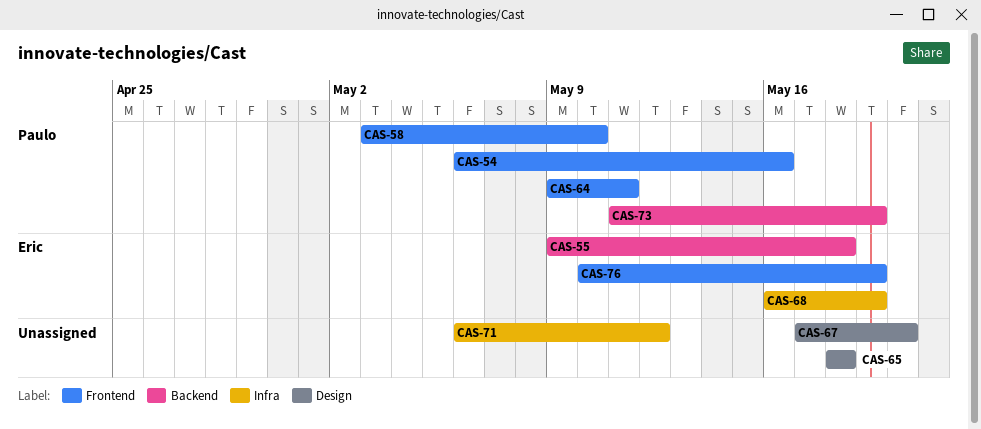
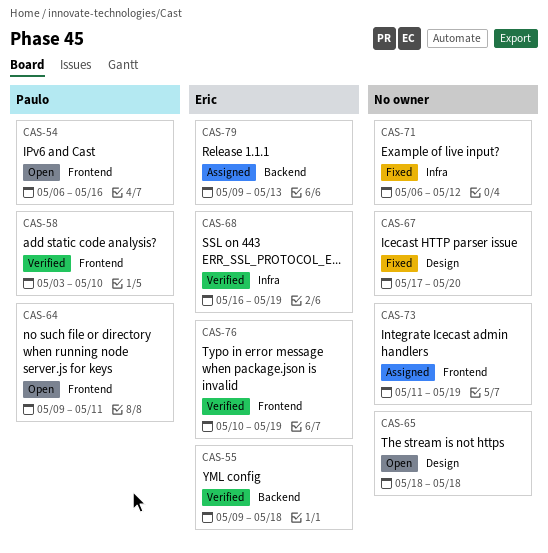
CAS-73, owner: Paulo -> none
CAS-73, label: Backend -> Frontend
CAS-79: none -> present

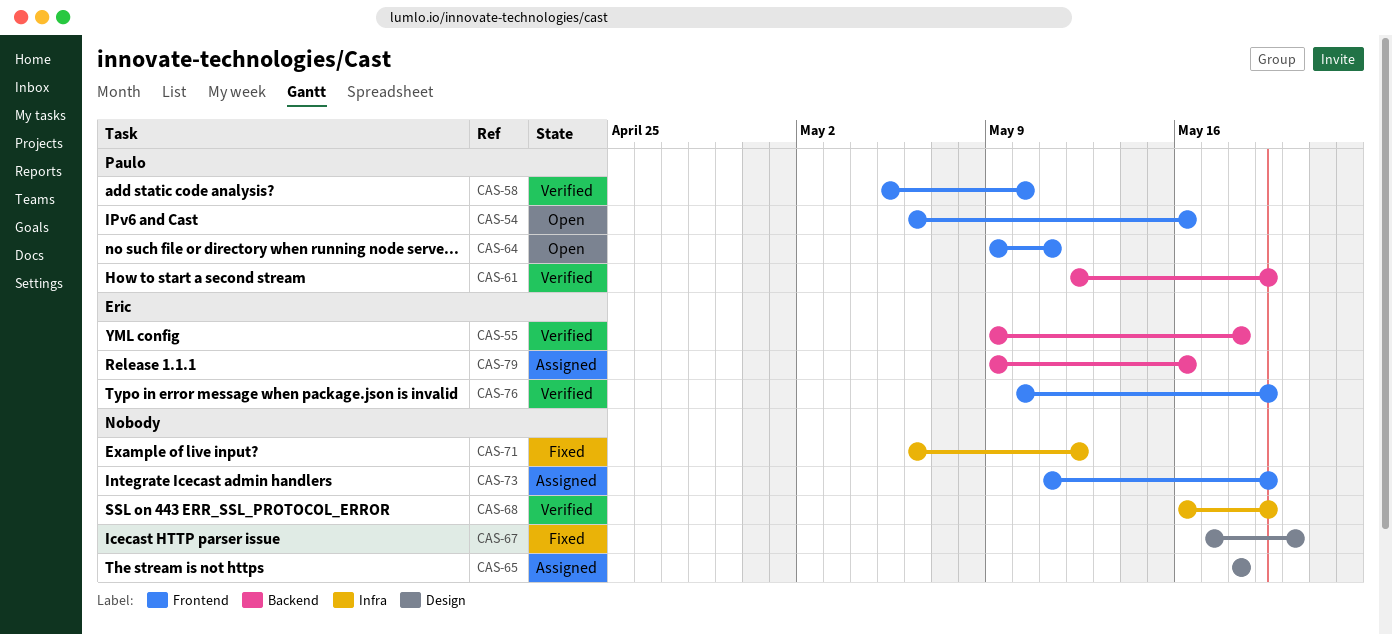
CAS-58, start: May 3 -> May 5
CAS-61: none -> present
CAS-65, status: Open -> Assigned
CAS-68, owner: Eric -> none
CAS-79, due: May 13 -> May 16

